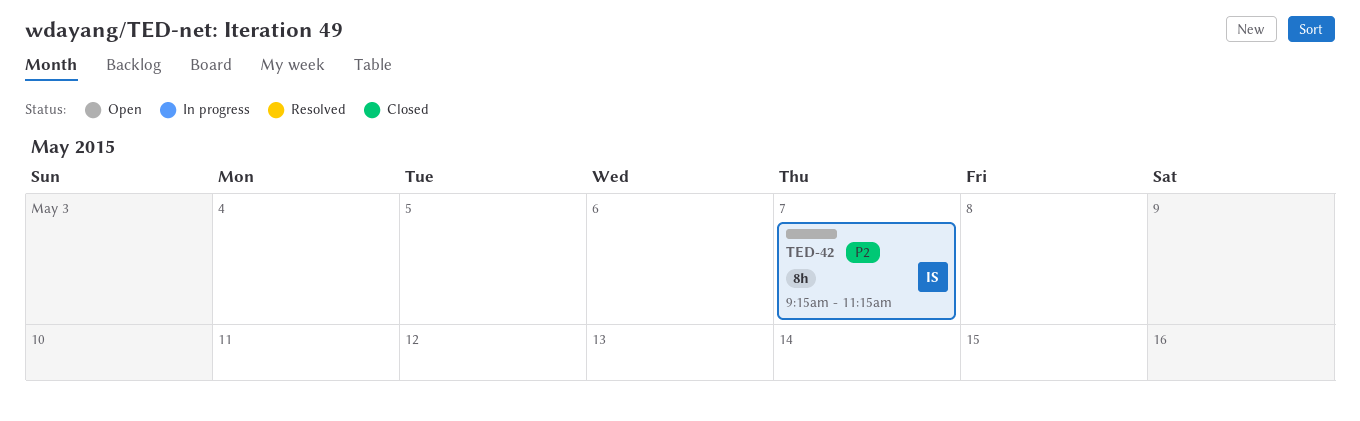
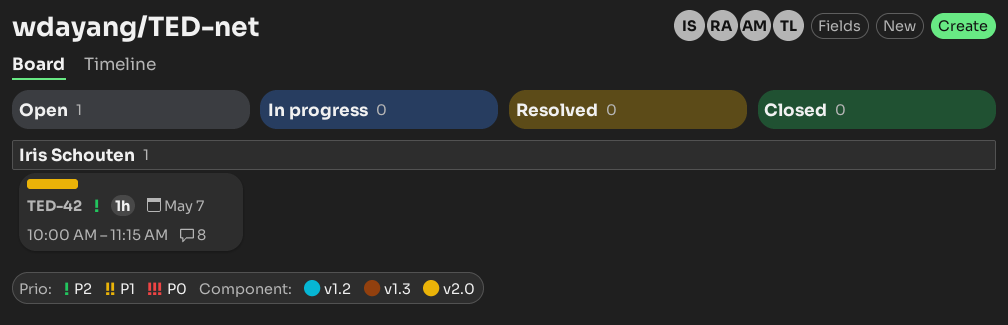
TED-42, estimate: 8h -> 1h
TED-42, begins: 09:15 -> 10:00

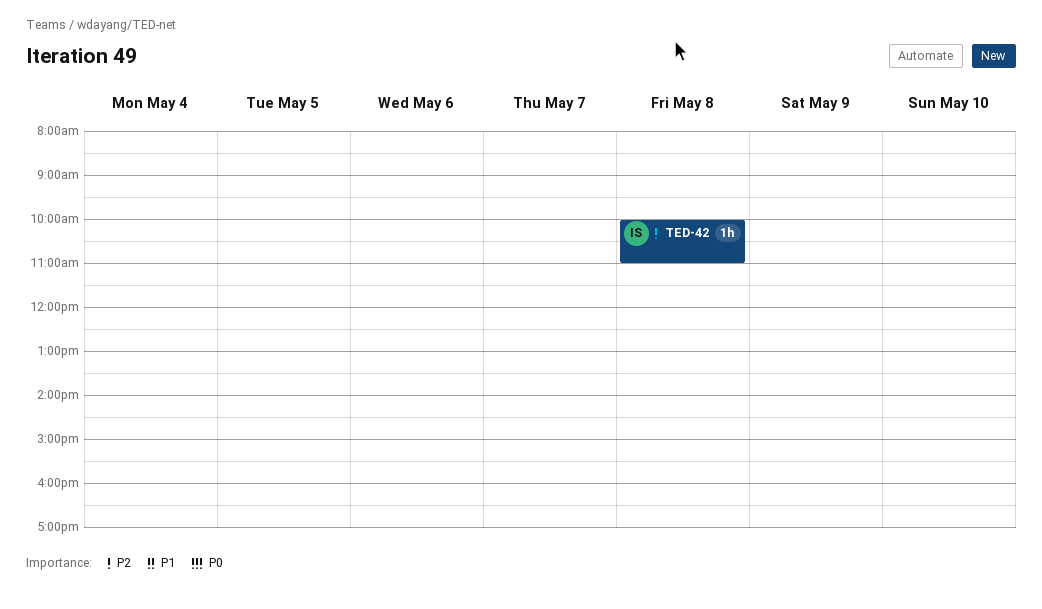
TED-42, day: May 7 -> May 8
TED-42, ends: 11:15 -> 11:00

